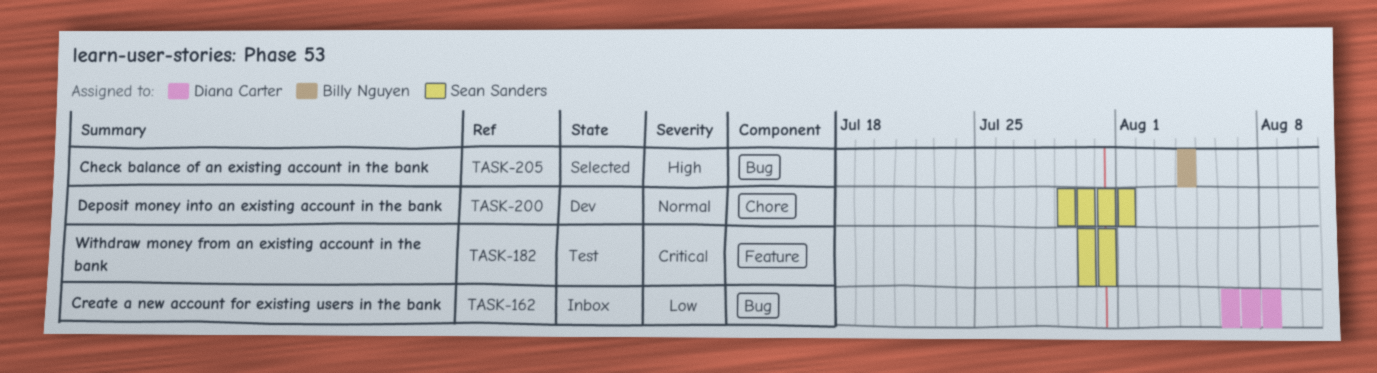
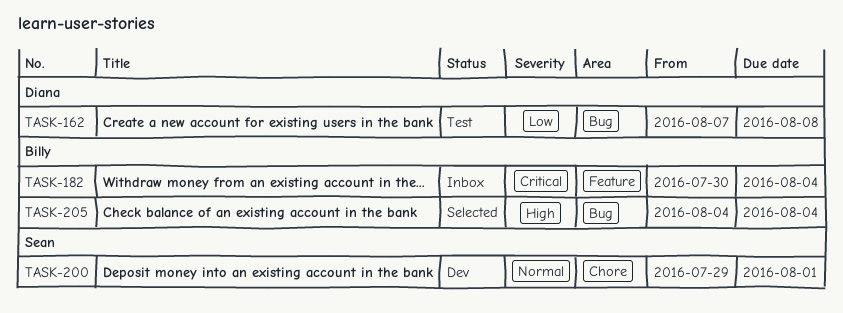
TASK-162, status: Inbox -> Test
TASK-162, start: Aug 6 -> Aug 7
TASK-182, status: Test -> Inbox
TASK-182, owner: Sean Sanders -> Billy Nguyen
TASK-182, due: Jul 31 -> Aug 4

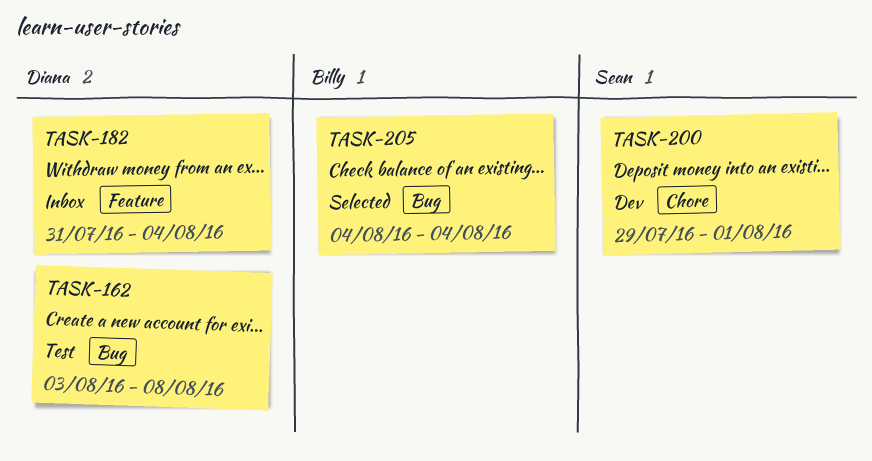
TASK-162, start: Aug 7 -> Aug 3
TASK-182, owner: Billy -> Diana
TASK-182, start: Jul 30 -> Jul 31

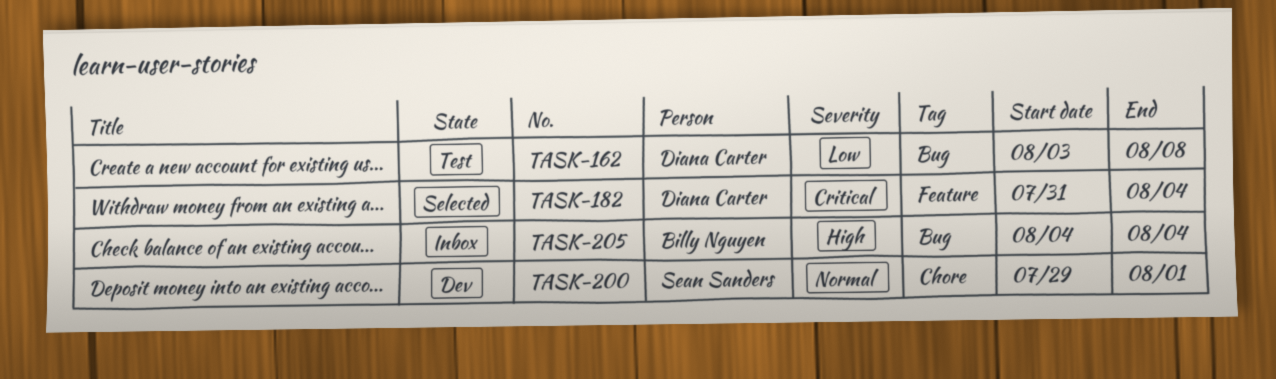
TASK-182, status: Inbox -> Selected
TASK-205, status: Selected -> Inbox

